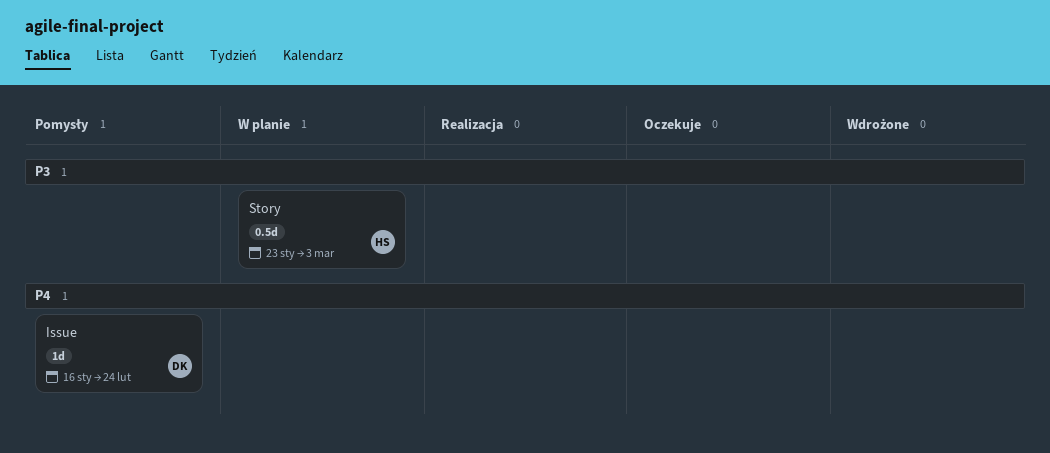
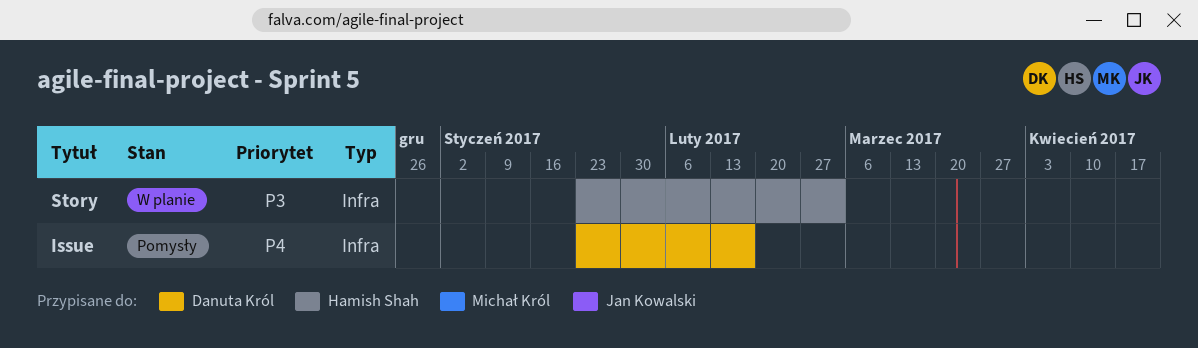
Issue, start: Jan 16 -> Jan 23
Issue, due: Feb 24 -> Feb 17

